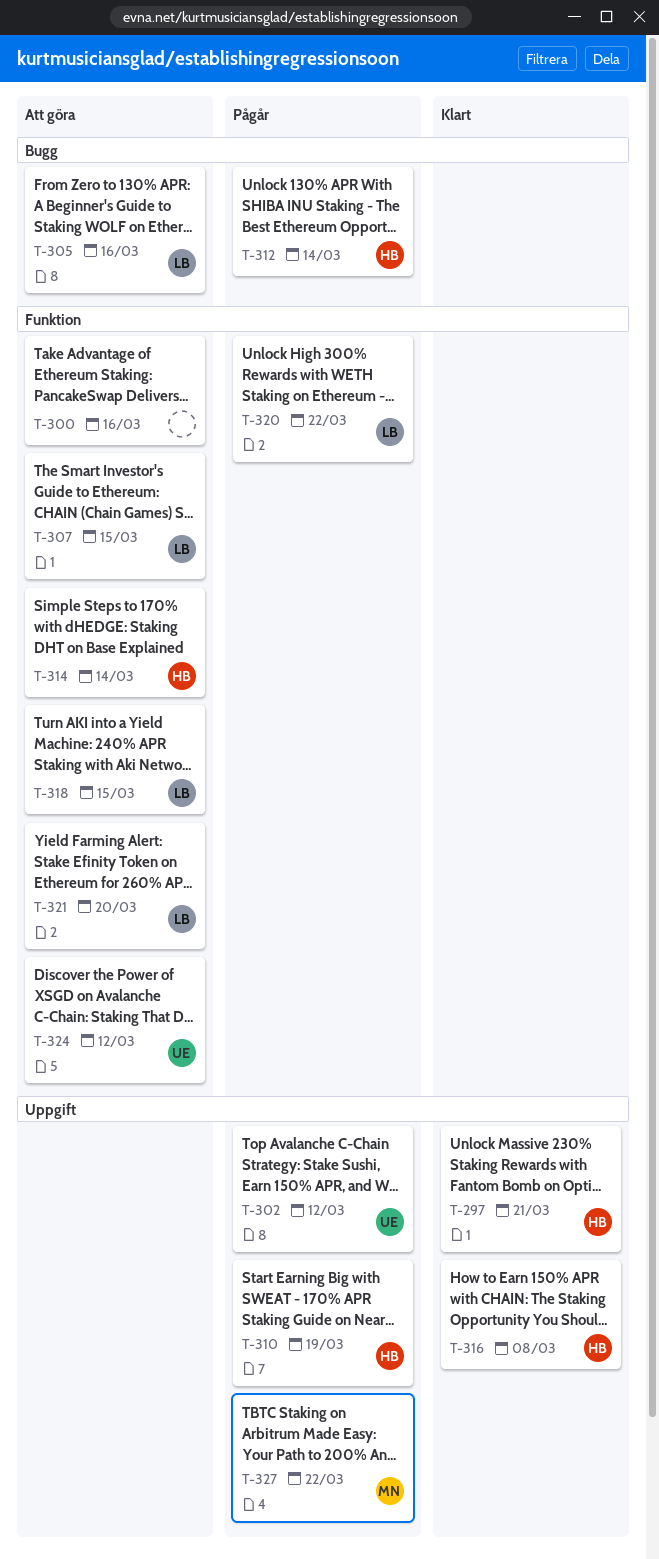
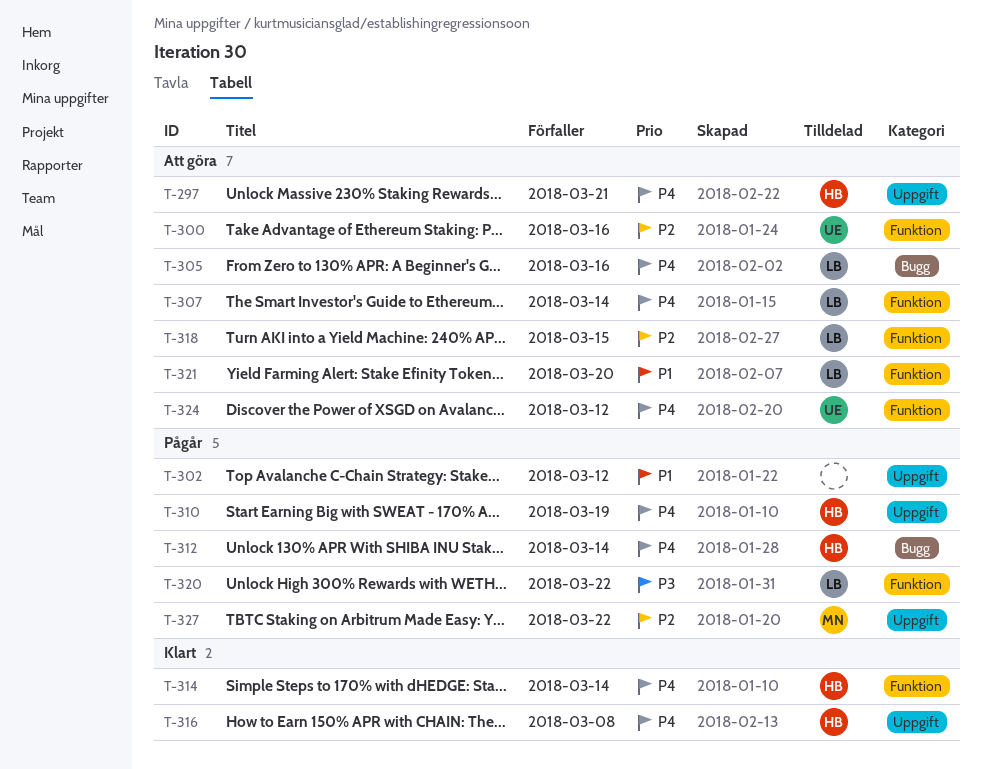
T-297, status: Klart -> Att göra
T-300, owner: none -> UE
T-302, owner: UE -> none
T-307, due: Mar 15 -> Mar 14
T-314, status: Att göra -> Klart

